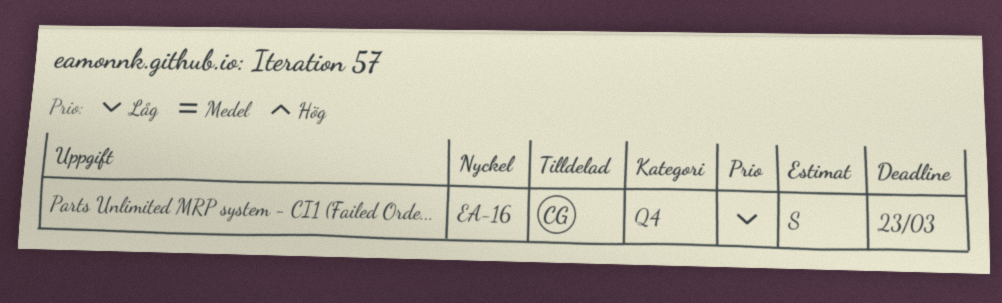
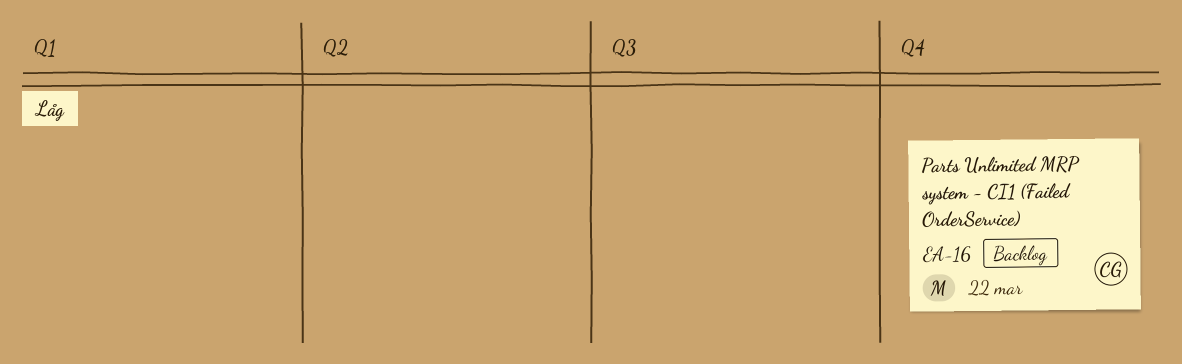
EA-16, estimate: S -> M
EA-16, due: Mar 23 -> Mar 22

